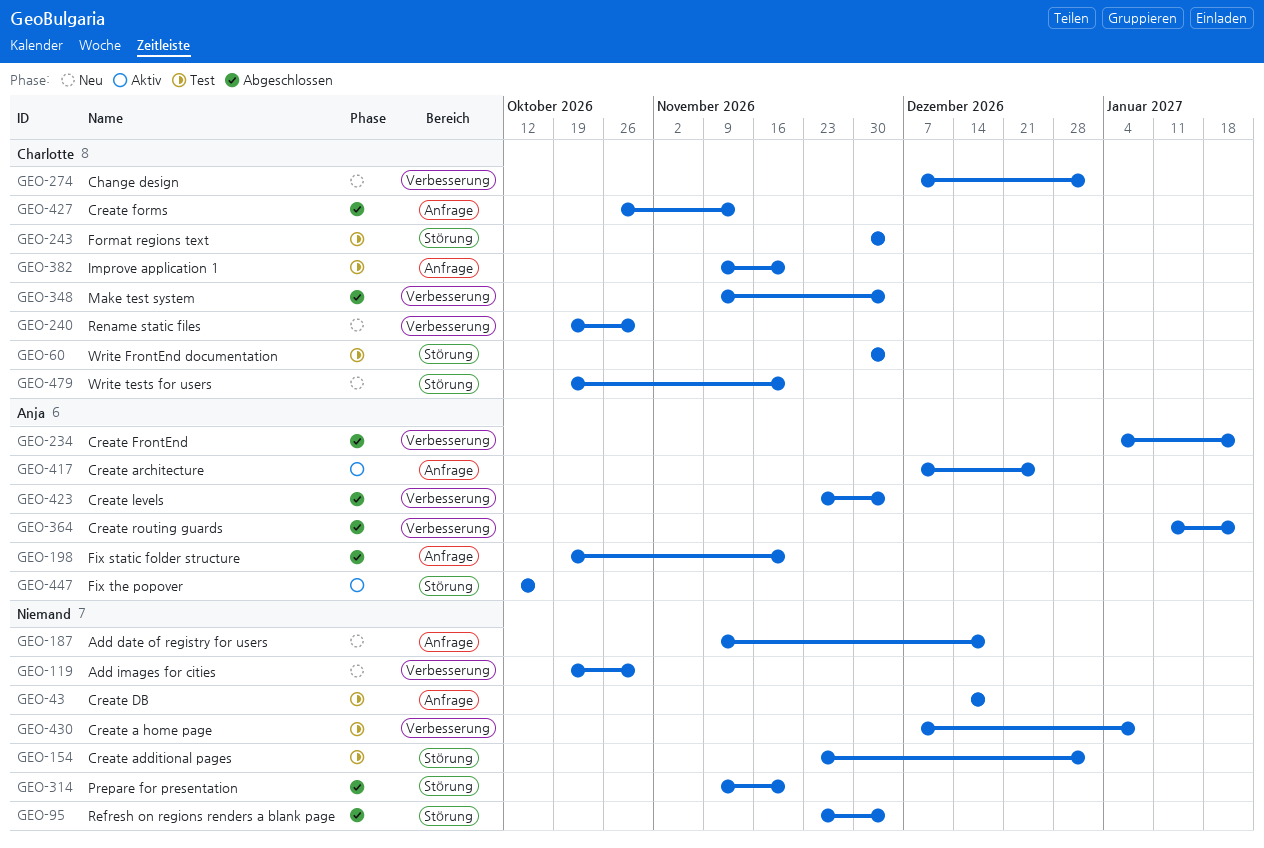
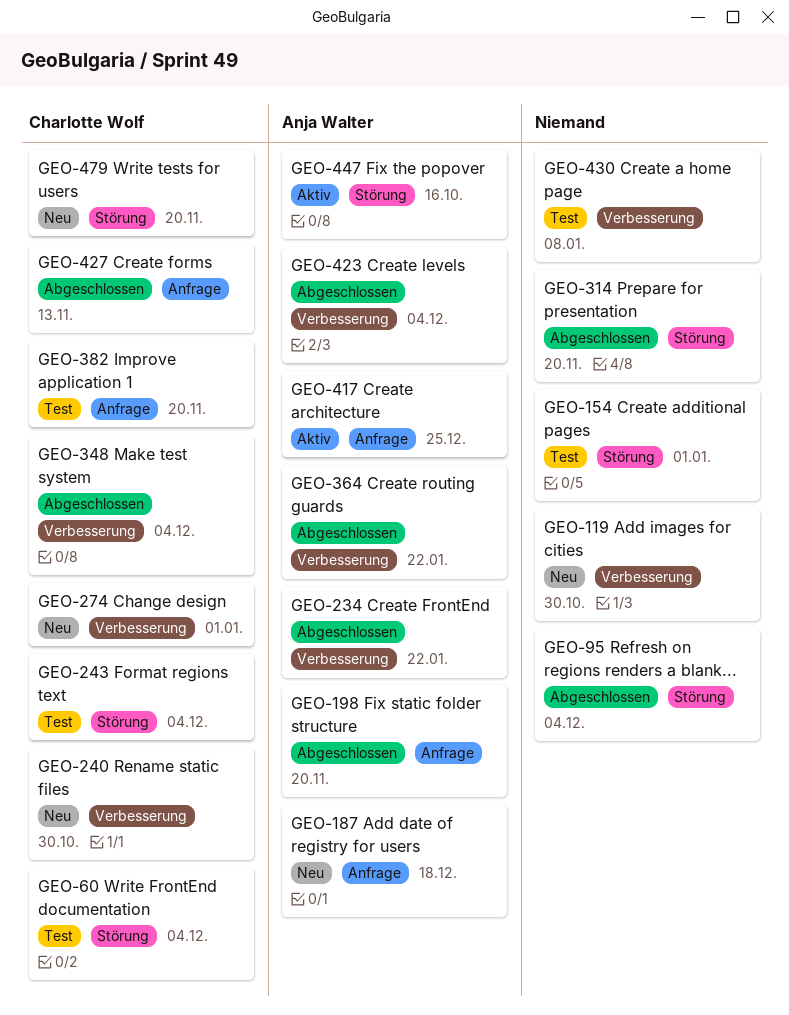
GEO-43: present -> none
GEO-187, owner: none -> Anja Walter

